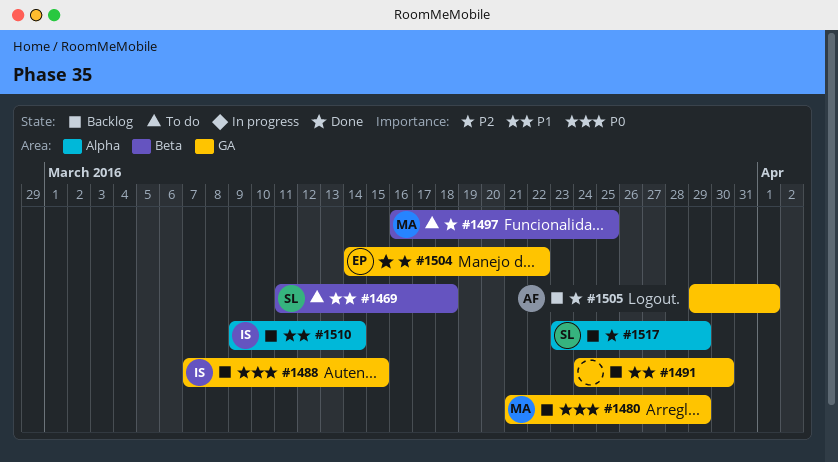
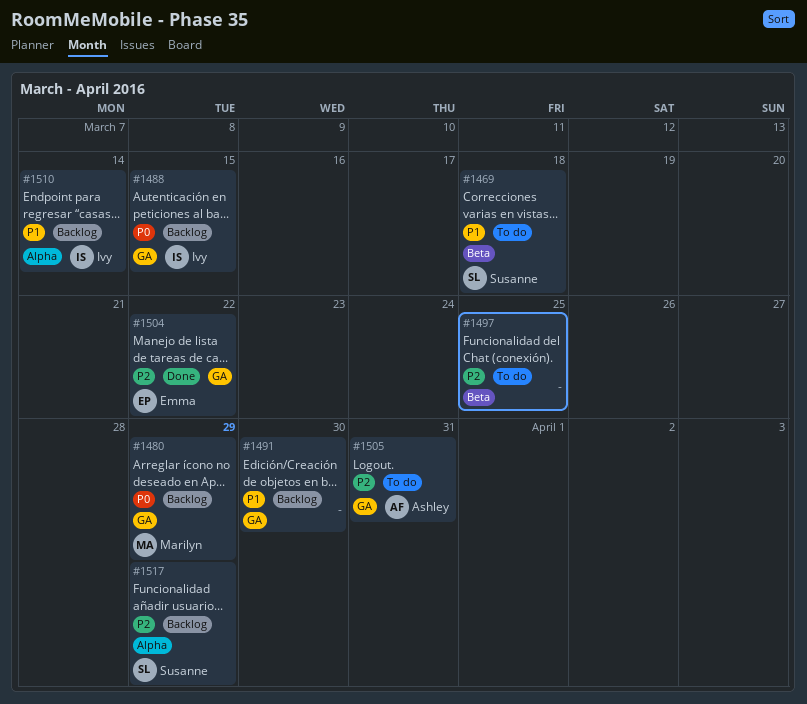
#1497, owner: Marilyn -> none
#1505, status: Backlog -> To do
#1505, due: Apr 1 -> Mar 31

